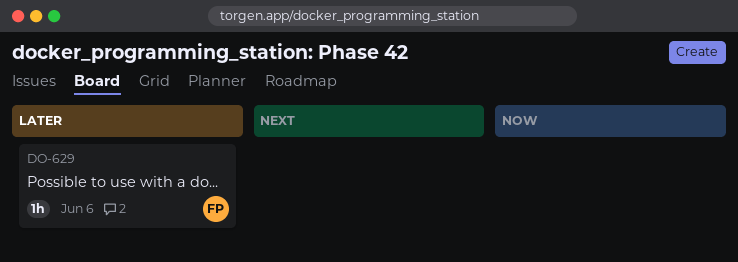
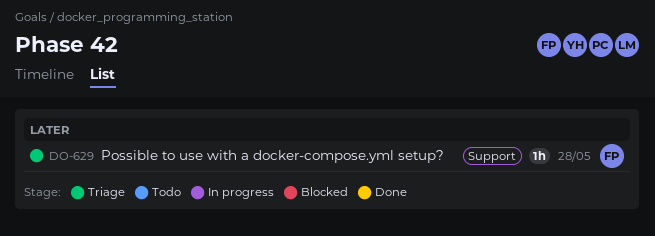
DO-629, due: Jun 6 -> May 28

